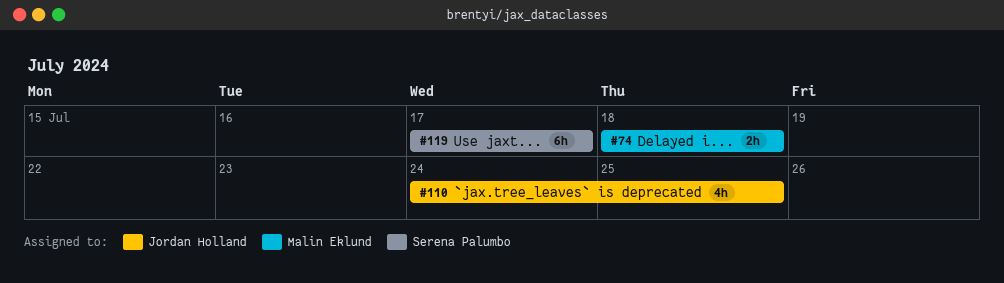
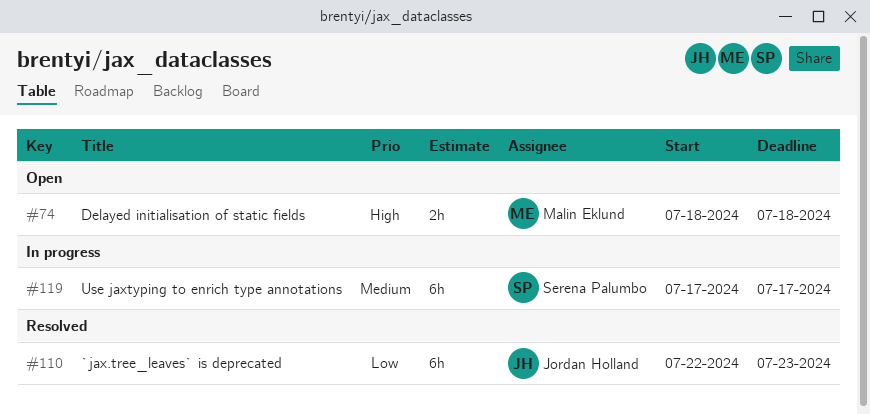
#110, estimate: 4h -> 6h
#110, start: Jul 24 -> Jul 22
#110, due: Jul 25 -> Jul 23

